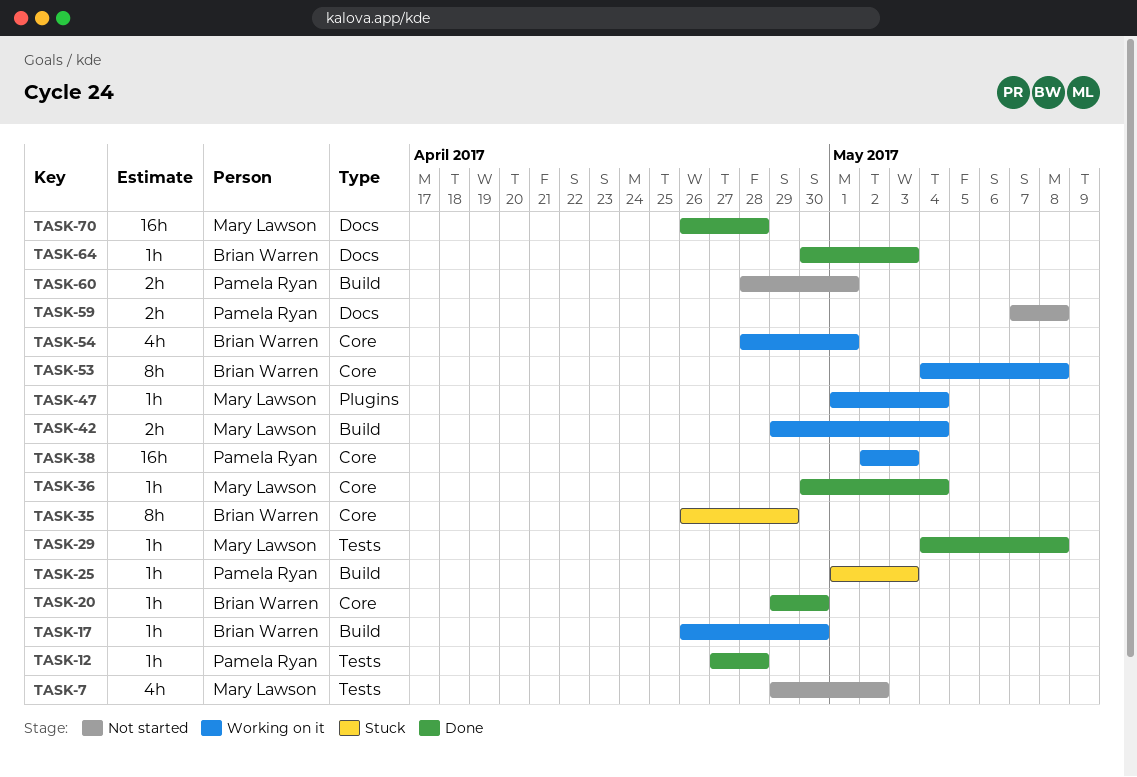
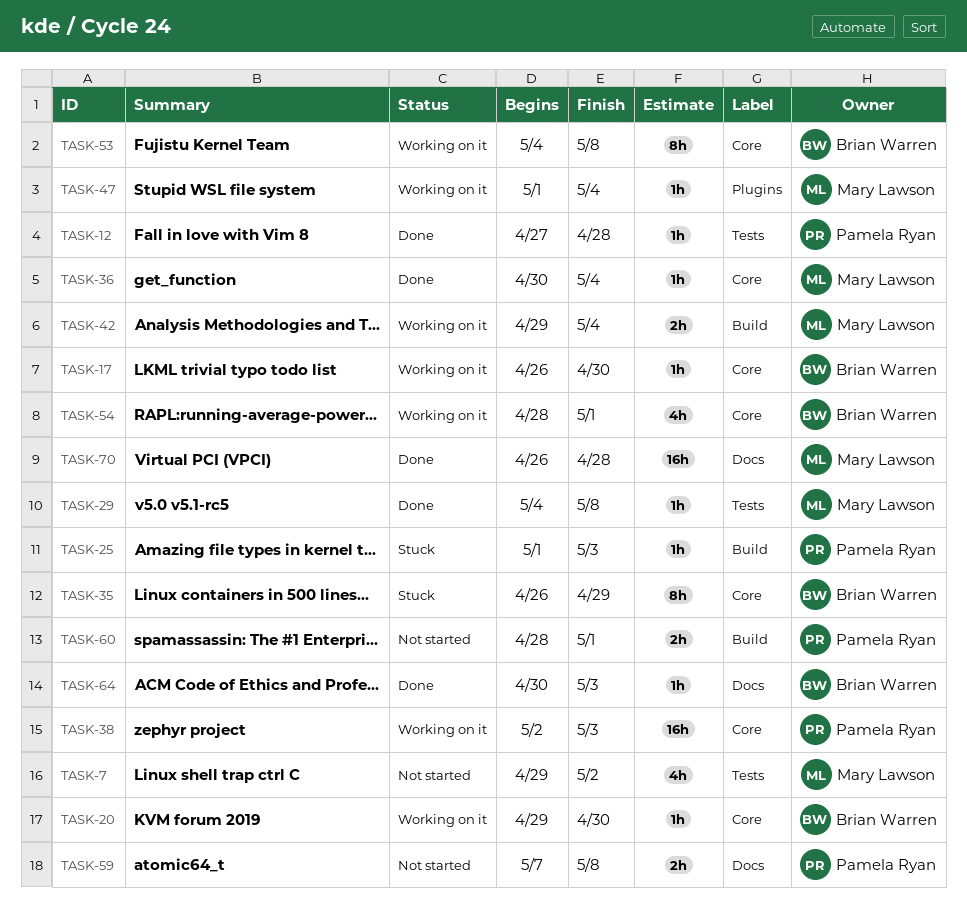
TASK-17, label: Build -> Core
TASK-20, status: Done -> Working on it

